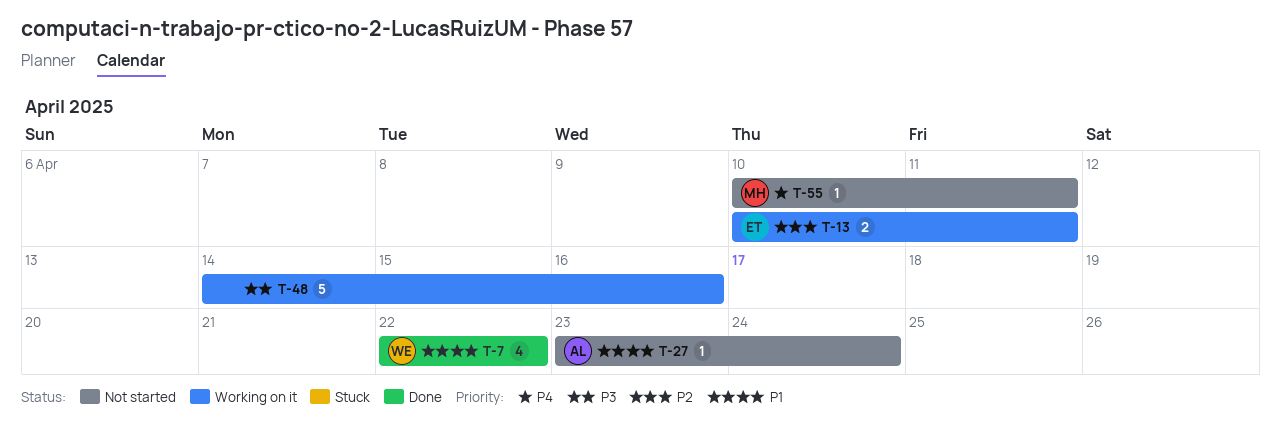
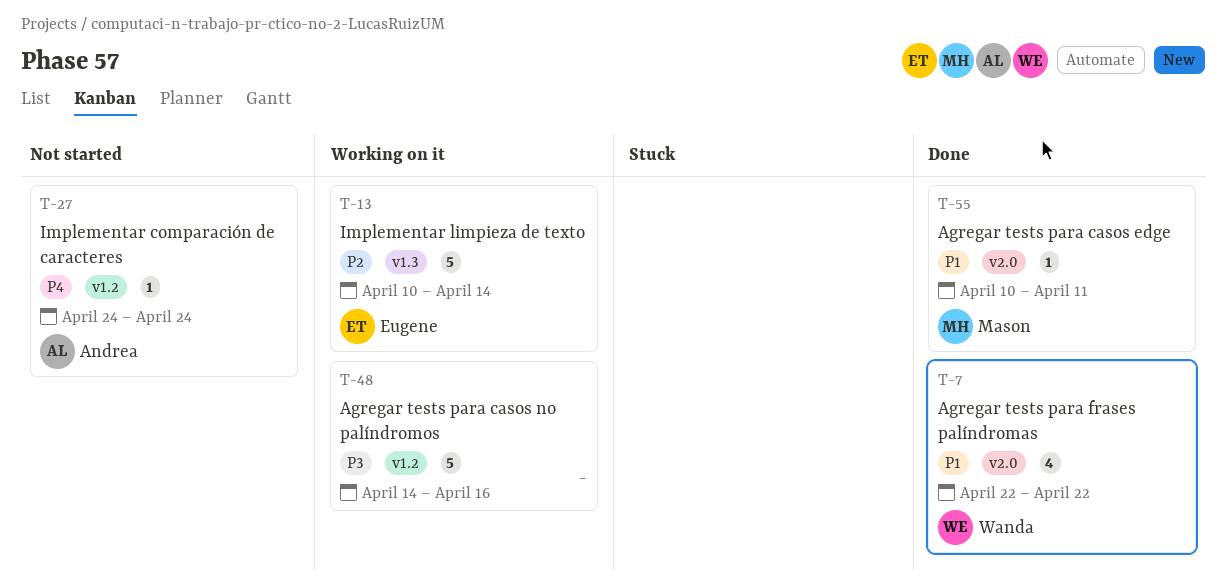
T-13, estimate: 2 -> 5
T-13, due: Apr 11 -> Apr 14
T-27, priority: P1 -> P4
T-27, start: Apr 23 -> Apr 24
T-55, status: Not started -> Done
T-55, priority: P4 -> P1

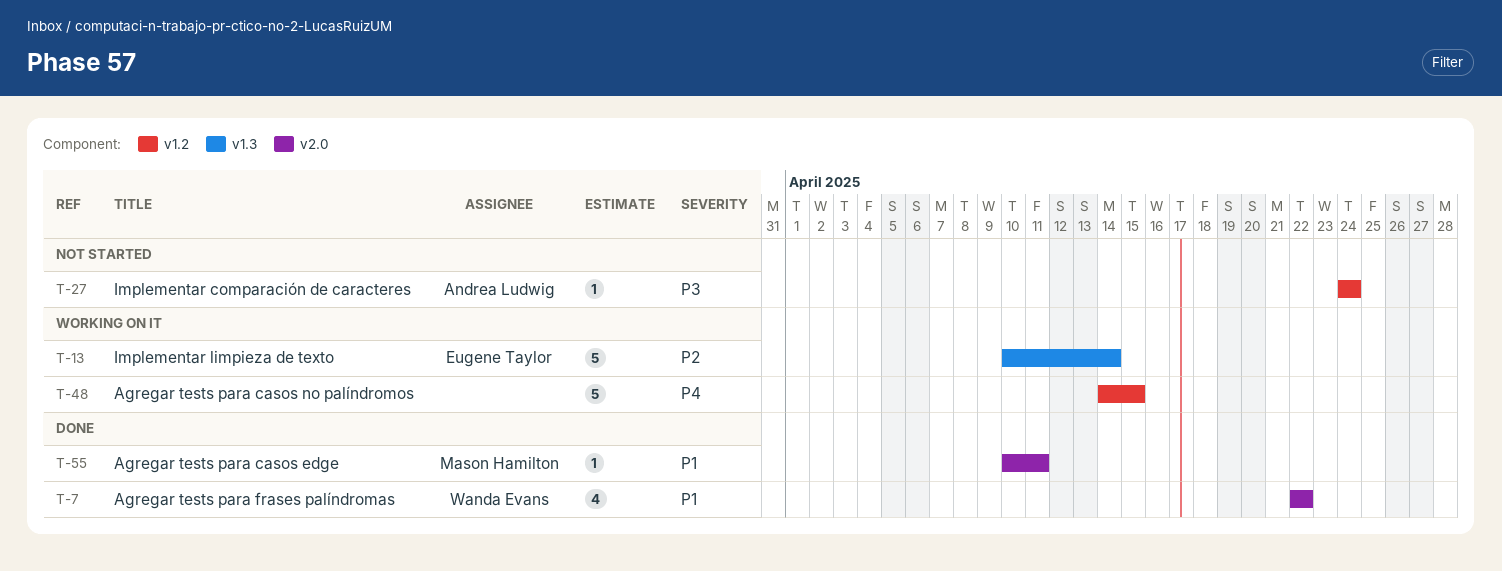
T-27, priority: P4 -> P3
T-48, priority: P3 -> P4
T-48, due: Apr 16 -> Apr 15

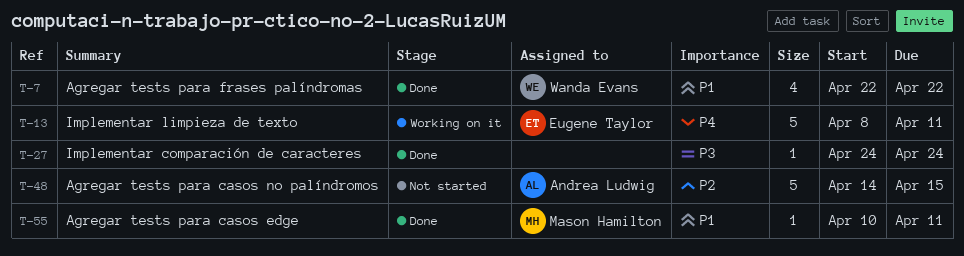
T-13, priority: P2 -> P4
T-13, start: Apr 10 -> Apr 8
T-13, due: Apr 14 -> Apr 11
T-27, status: Not started -> Done
T-27, owner: Andrea Ludwig -> none
T-48, status: Working on it -> Not started
T-48, owner: none -> Andrea Ludwig
T-48, priority: P4 -> P2

